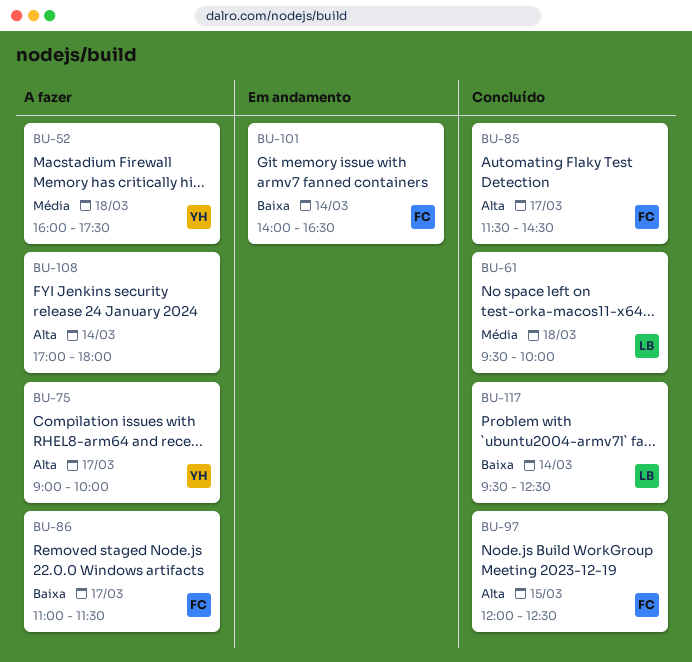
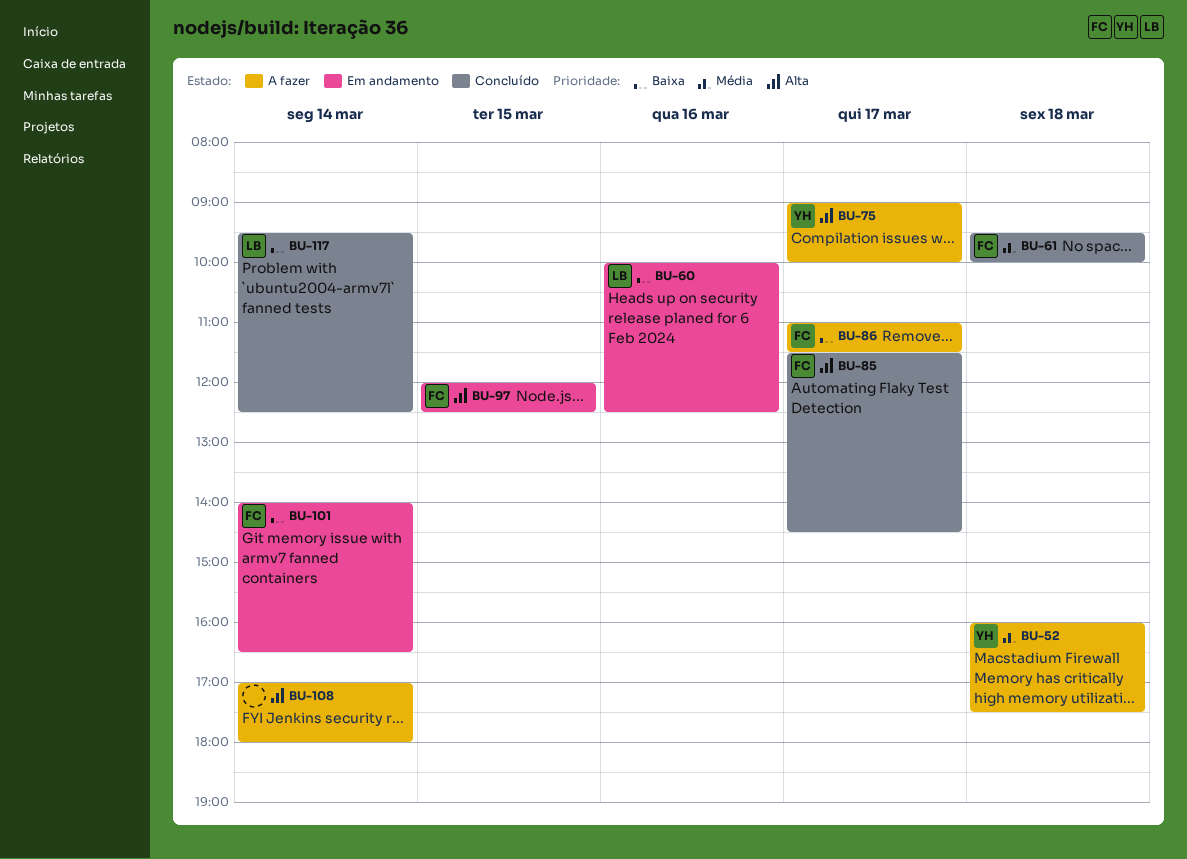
BU-60: none -> present
BU-61, owner: LB -> FC
BU-97, status: Concluído -> Em andamento

